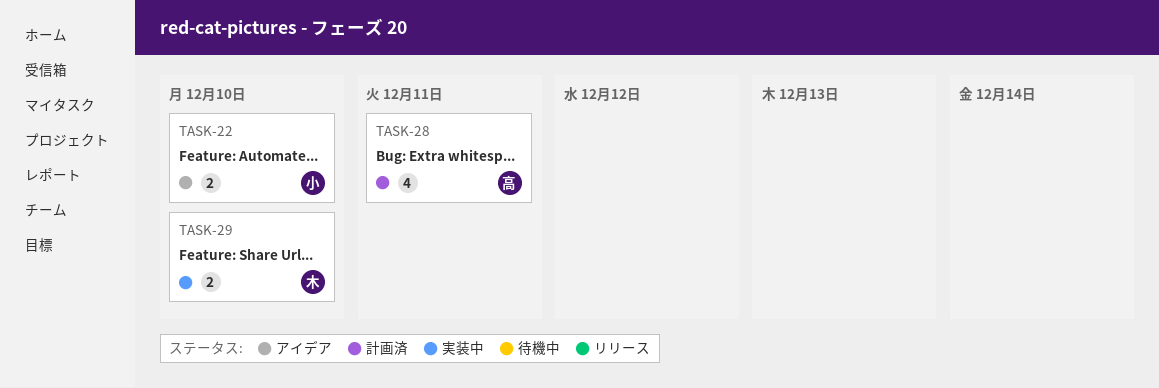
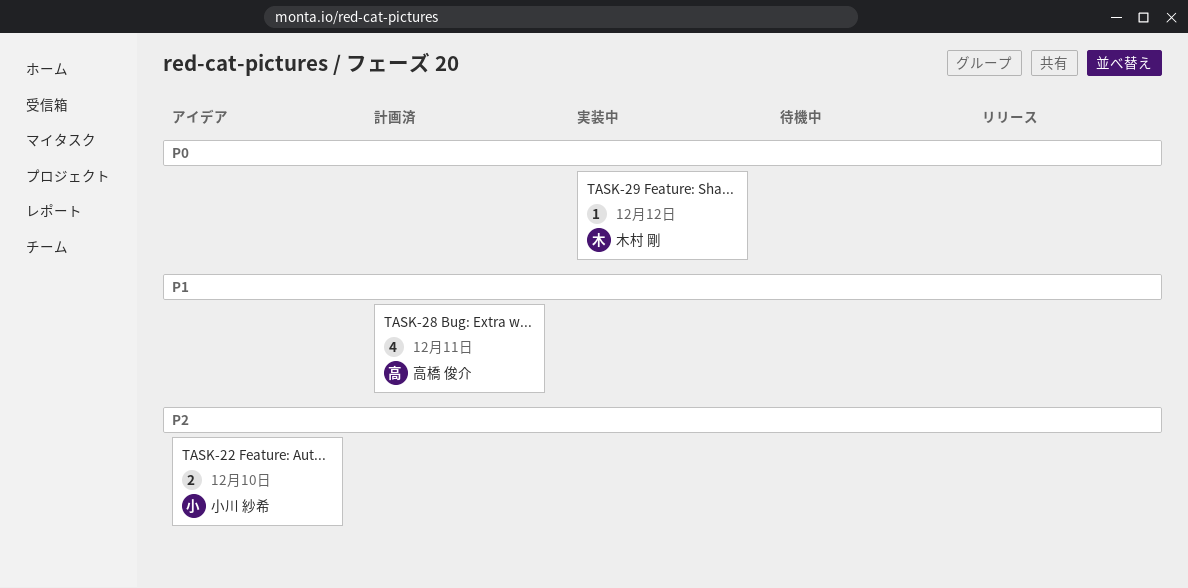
TASK-29, estimate: 2 -> 1
TASK-29, due: Dec 10 -> Dec 12

